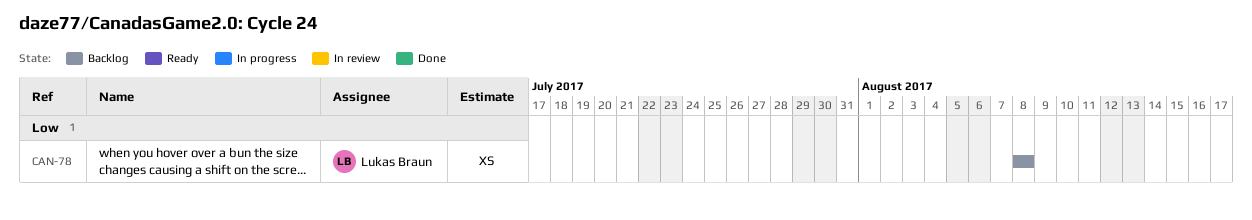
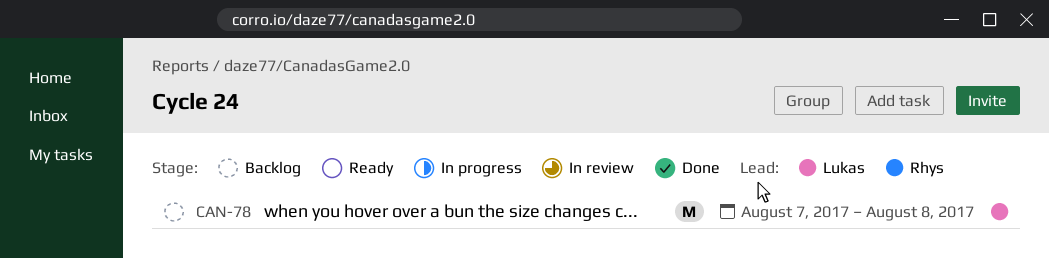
CAN-78, estimate: XS -> M
CAN-78, start: Aug 8 -> Aug 7

